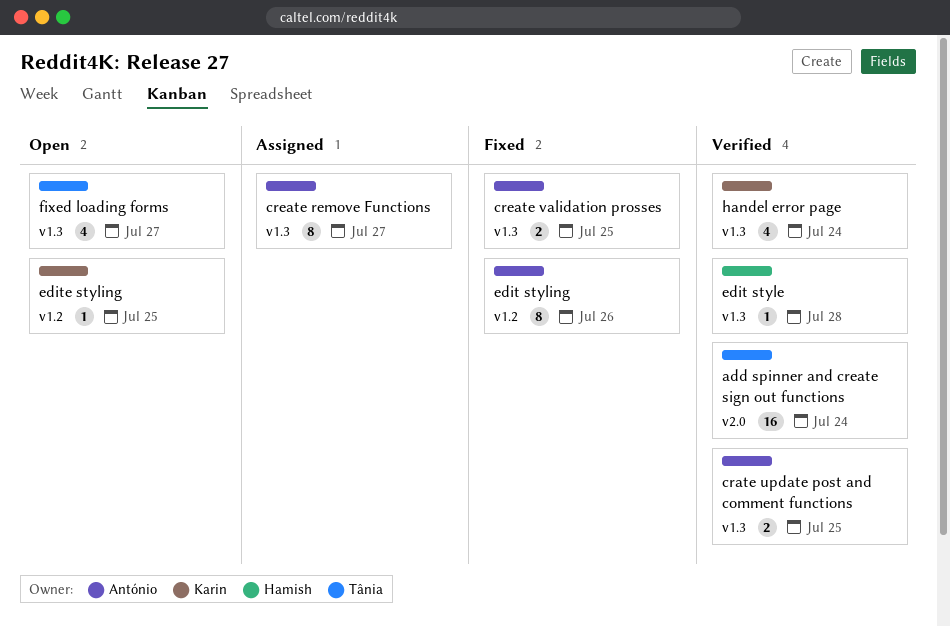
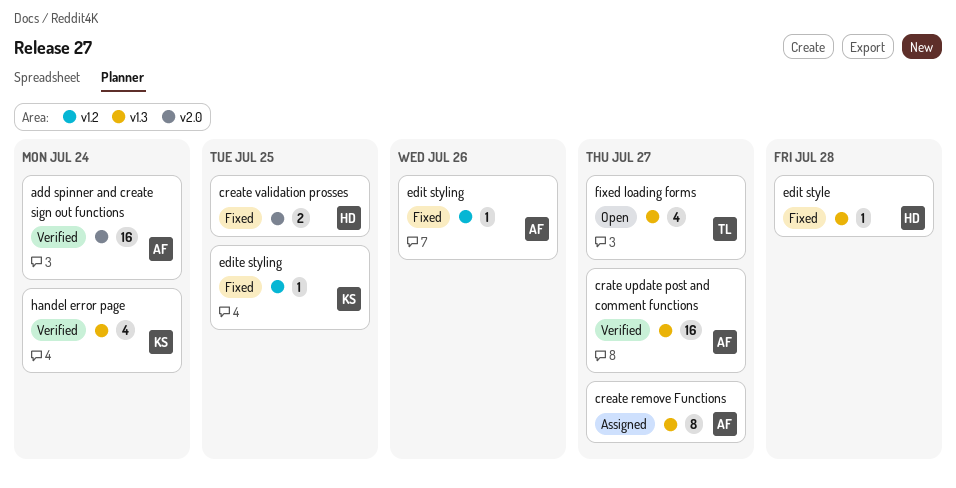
add spinner and create sign out functions, owner: Tânia -> António
crate update post and comment functions, estimate: 2 -> 16
crate update post and comment functions, due: Jul 25 -> Jul 27
create validation prosses, owner: António -> Hamish
create validation prosses, label: v1.3 -> v2.0
edit style, status: Verified -> Fixed
edit styling, estimate: 8 -> 1
edite styling, status: Open -> Fixed

